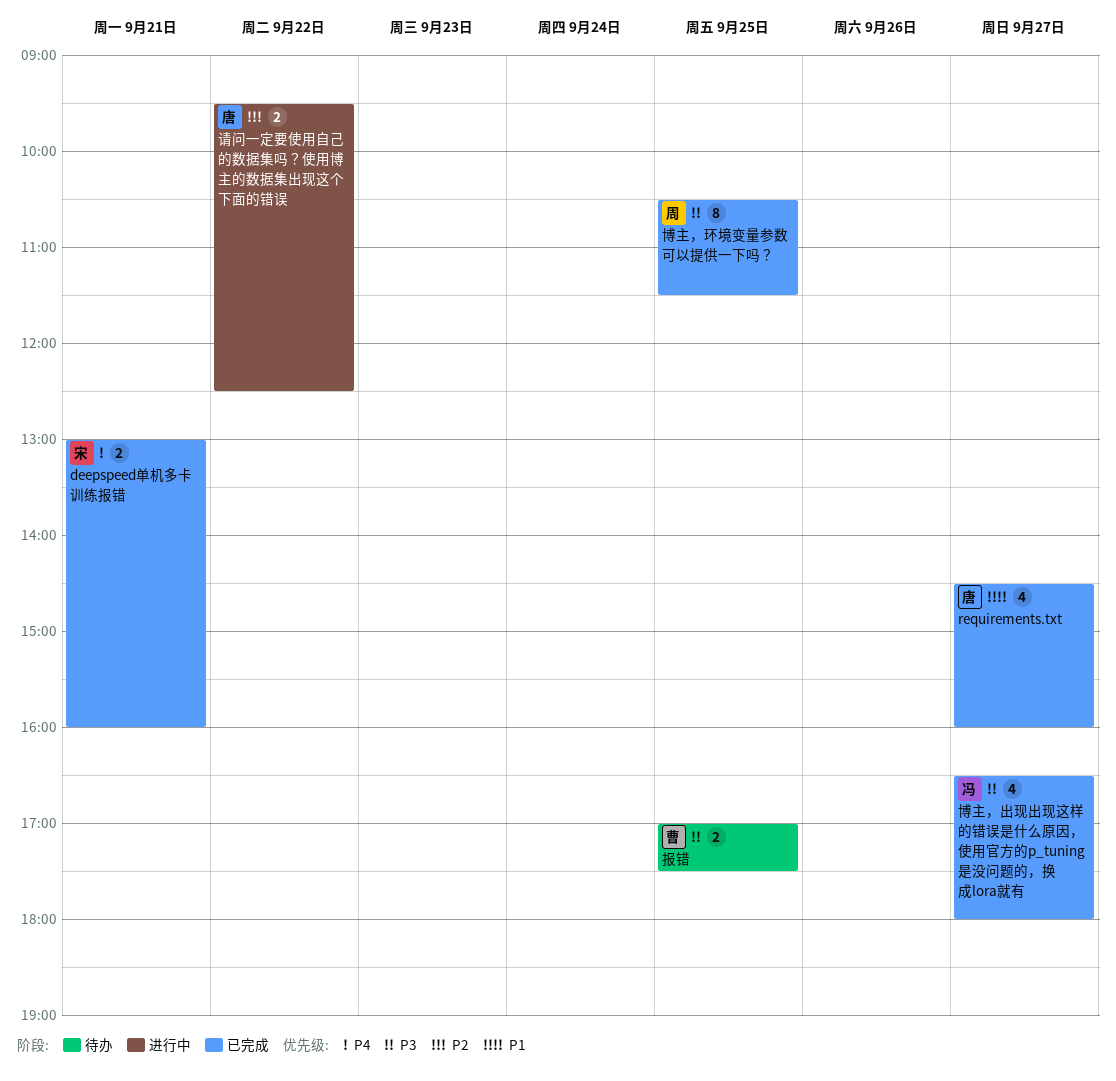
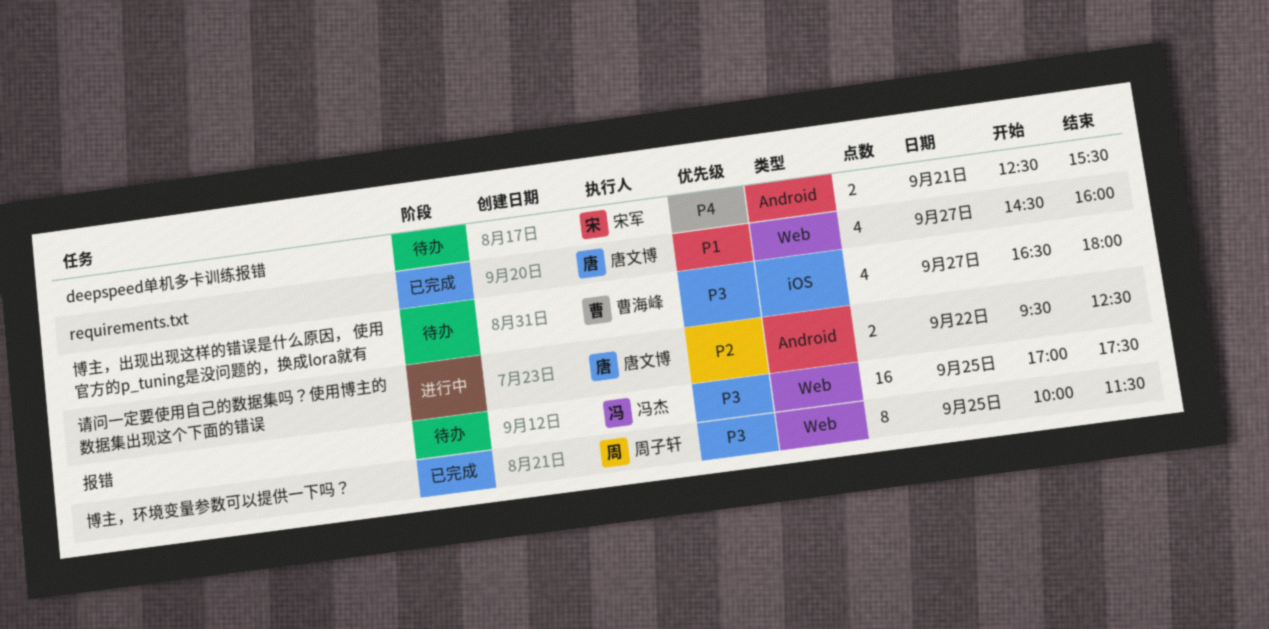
deepspeed单机多卡训练报错, status: 已完成 -> 待办
deepspeed单机多卡训练报错, begins: 13:00 -> 12:30
deepspeed单机多卡训练报错, ends: 16:00 -> 15:30
博主，出现出现这样的错误是什么原因， 使用官方的p_tuning是没问题的，换成lora就有, status: 已完成 -> 待办
博主，出现出现这样的错误是什么原因， 使用官方的p_tuning是没问题的，换成lora就有, owner: 冯杰 -> 曹海峰
博主，环境变量参数可以提供一下吗？, begins: 10:30 -> 10:00
报错, owner: 曹海峰 -> 冯杰
报错, estimate: 2 -> 16

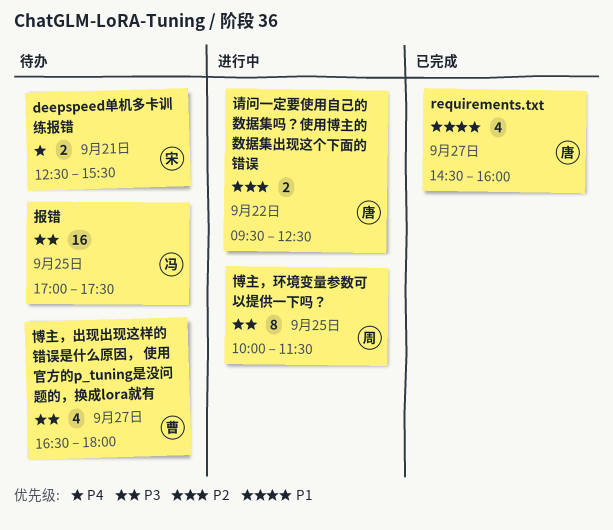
博主，环境变量参数可以提供一下吗？, status: 已完成 -> 进行中

